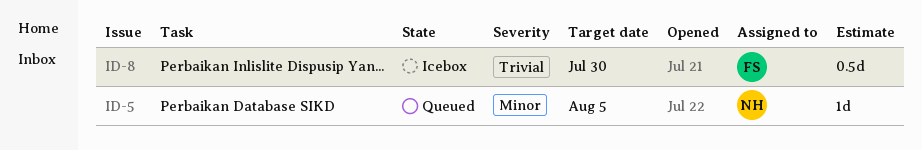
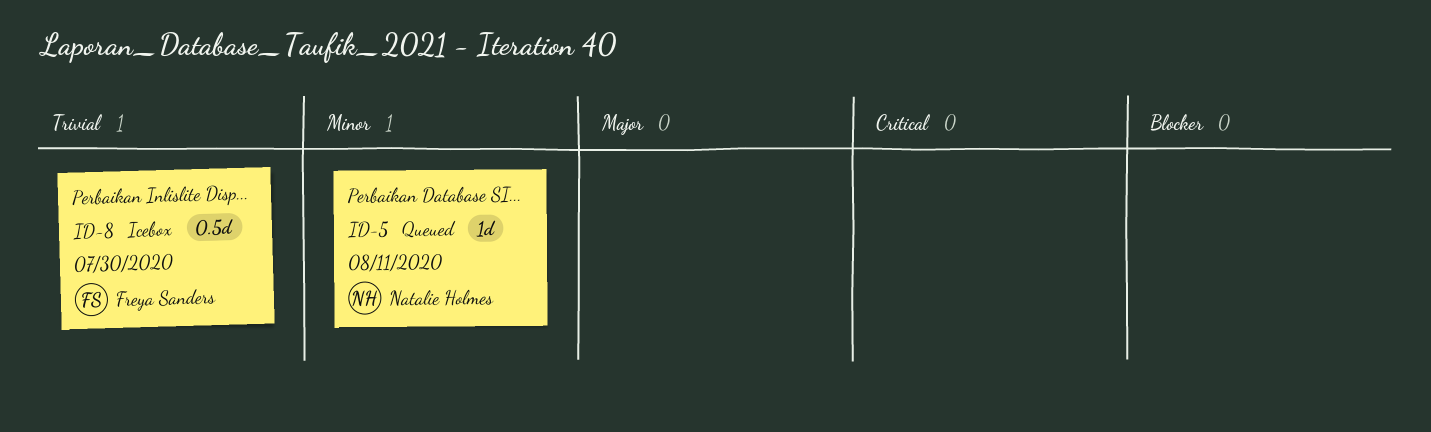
ID-5, due: Aug 5 -> Aug 11

